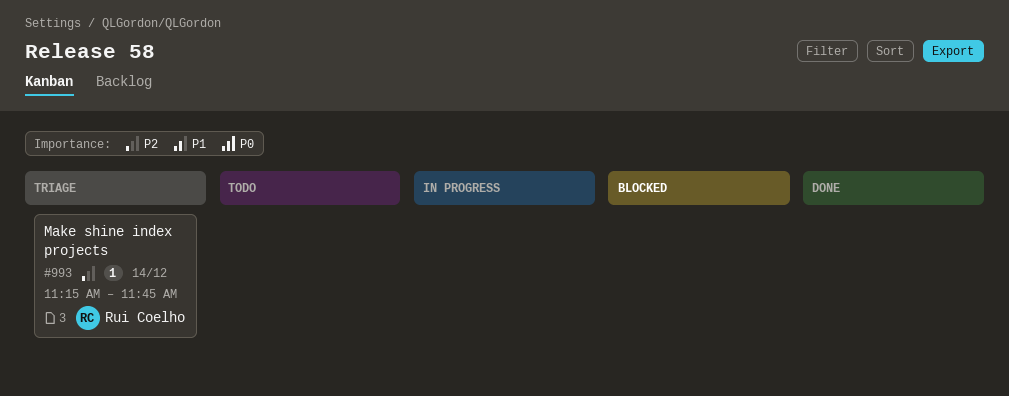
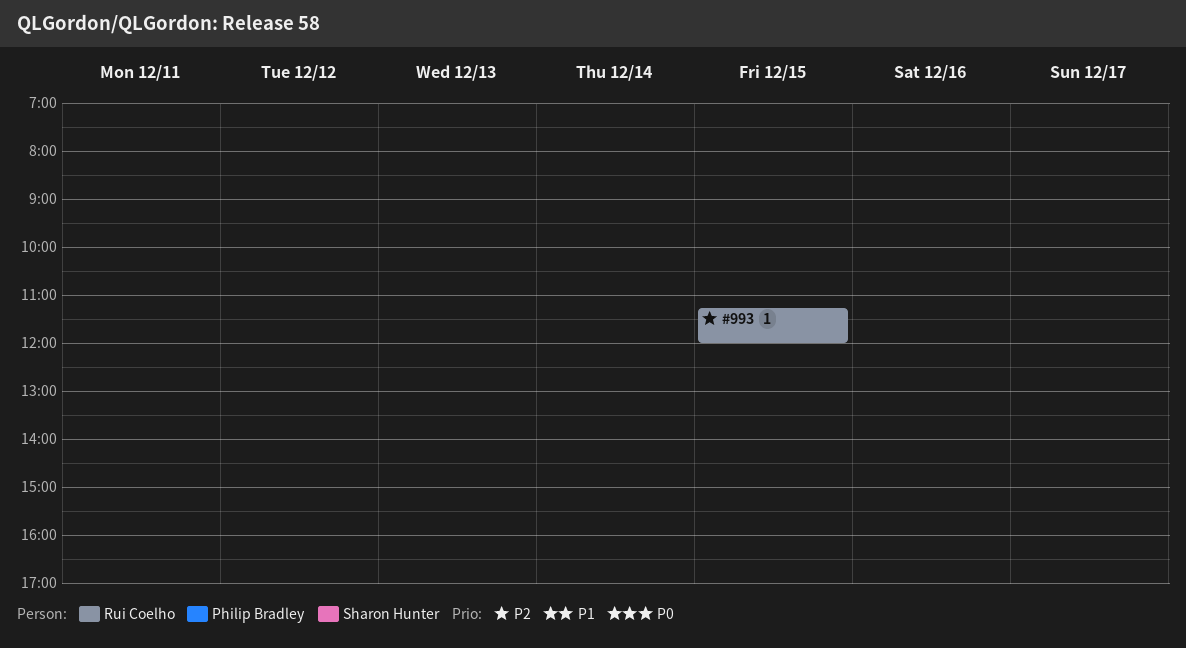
#993, day: Dec 14 -> Dec 15
#993, ends: 11:45 -> 12:00

